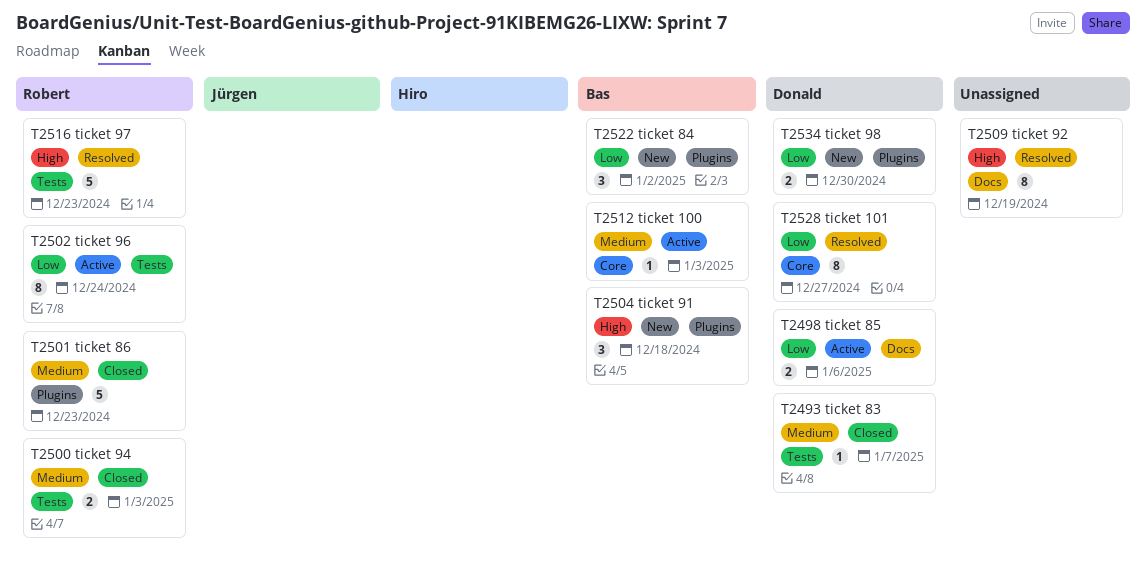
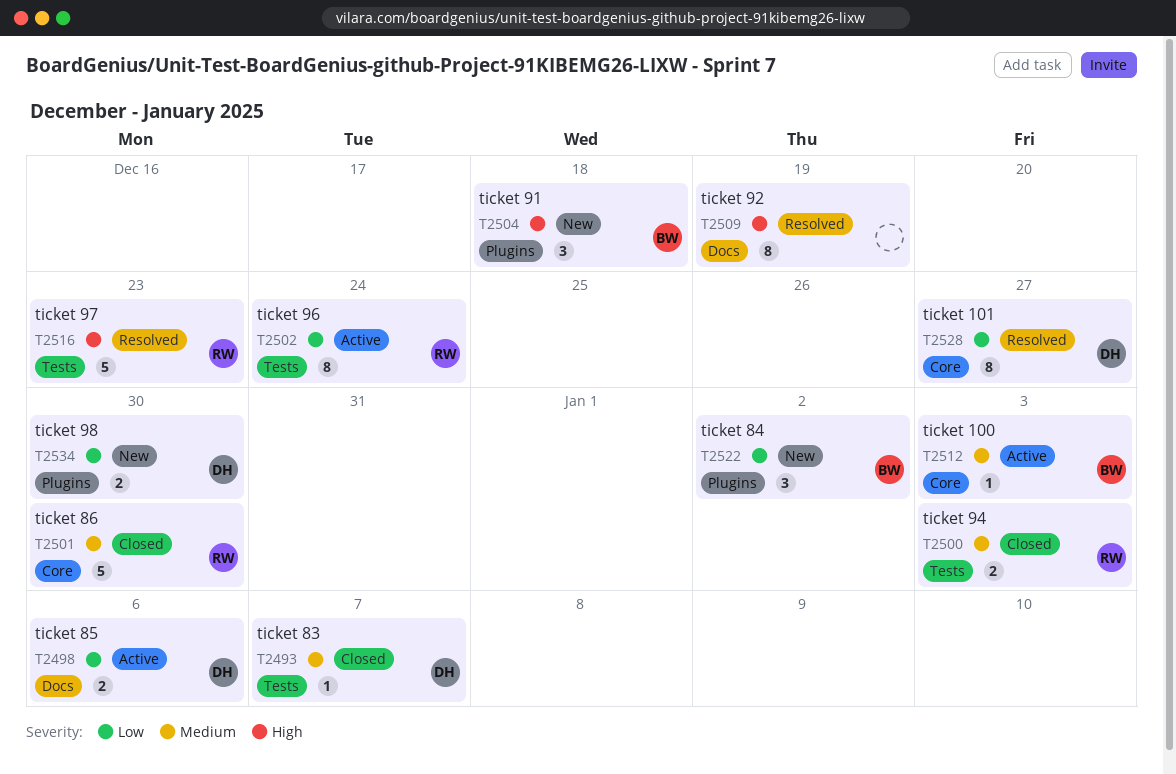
T2501, label: Plugins -> Core
T2501, due: Dec 23 -> Dec 30

